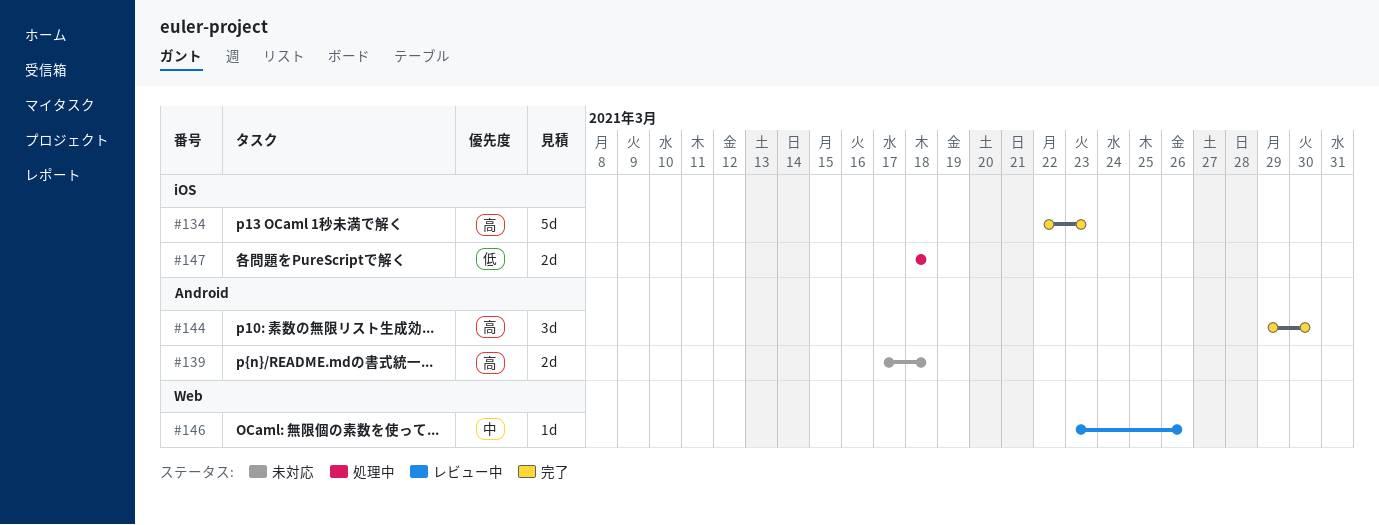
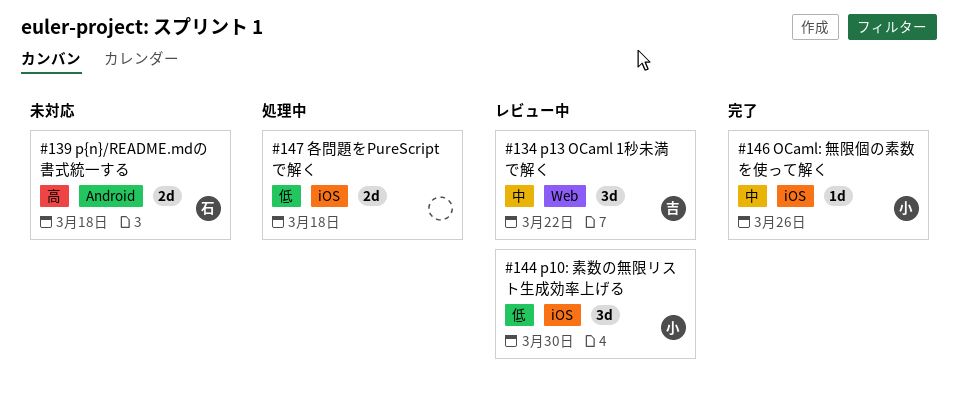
#134, status: 完了 -> レビュー中
#134, priority: 高 -> 中
#134, label: iOS -> Web
#134, estimate: 5d -> 3d
#134, due: Mar 23 -> Mar 22
#144, status: 完了 -> レビュー中
#144, priority: 高 -> 低
#144, label: Android -> iOS
#146, status: レビュー中 -> 完了
#146, label: Web -> iOS

